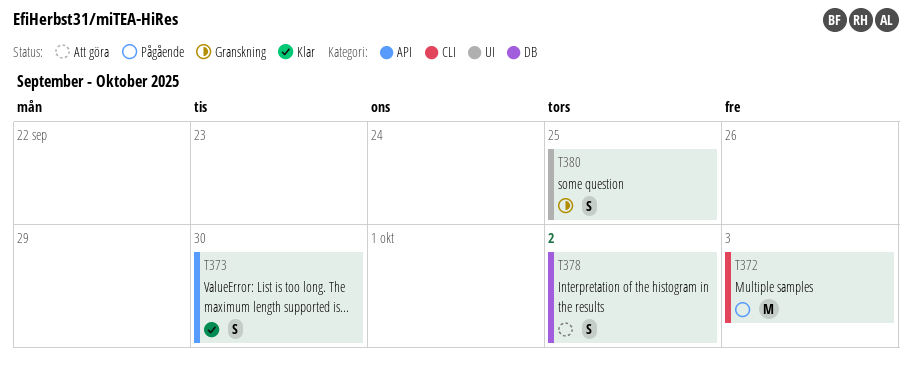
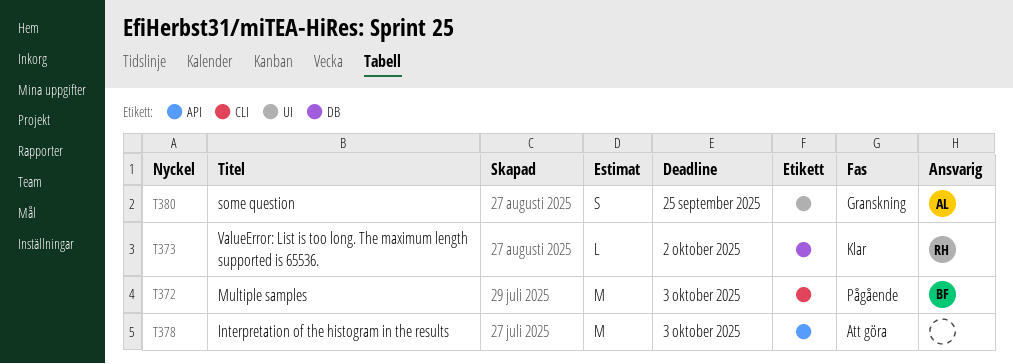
T373, label: API -> DB
T373, estimate: S -> L
T373, due: Sep 30 -> Oct 2
T378, label: DB -> API
T378, estimate: S -> M
T378, due: Oct 2 -> Oct 3

